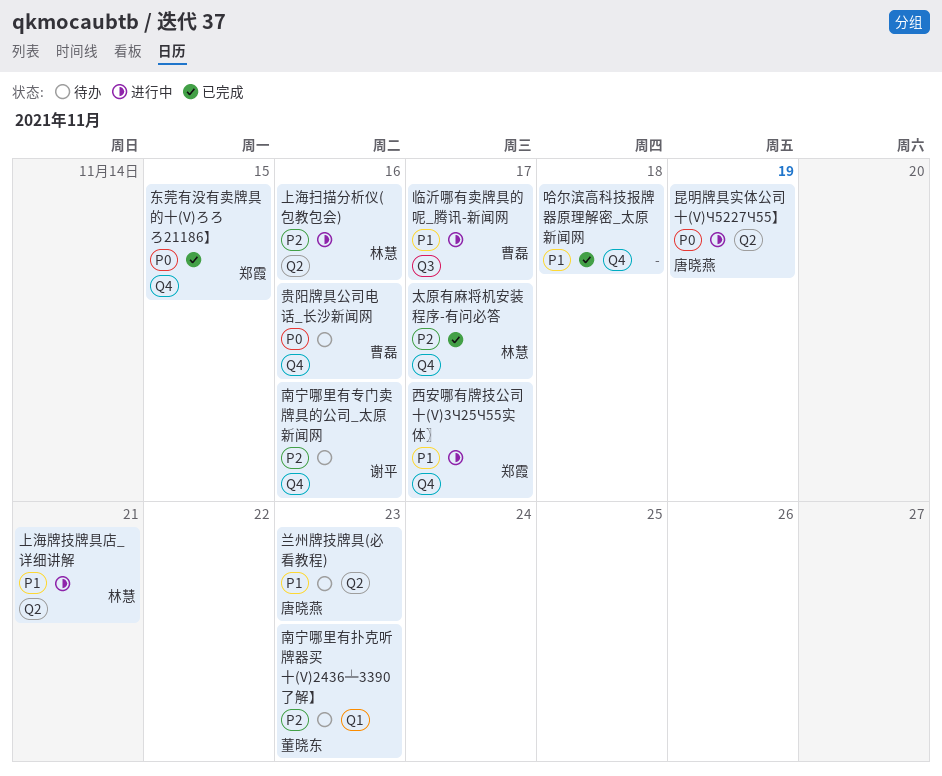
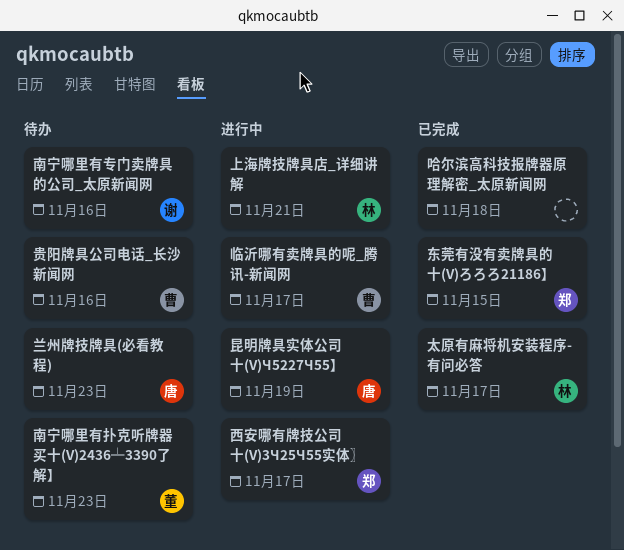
上海扫描分析仪(包教包会): present -> none

